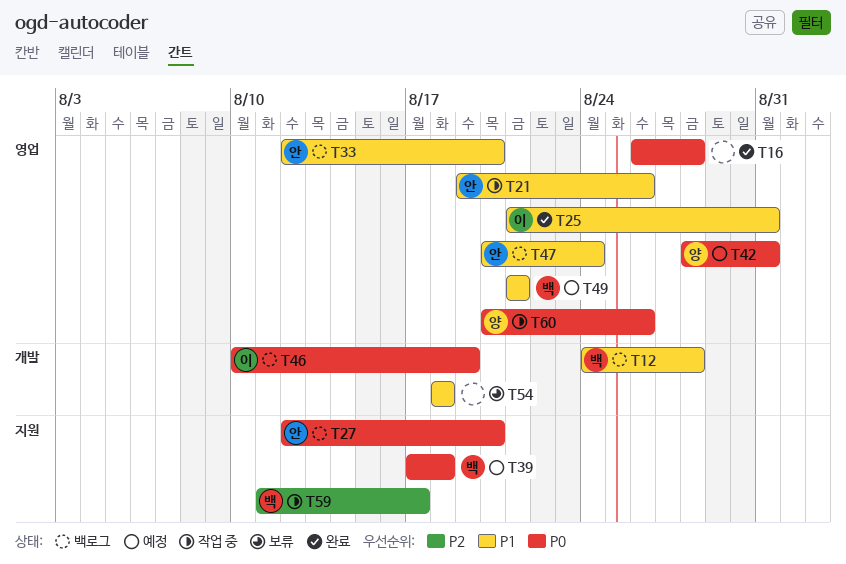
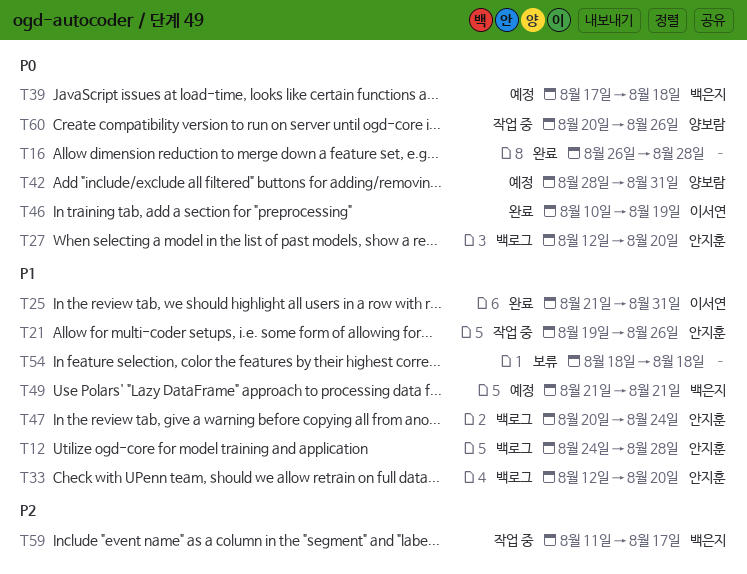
T12, owner: 백은지 -> 안지훈
T46, status: 백로그 -> 완료

